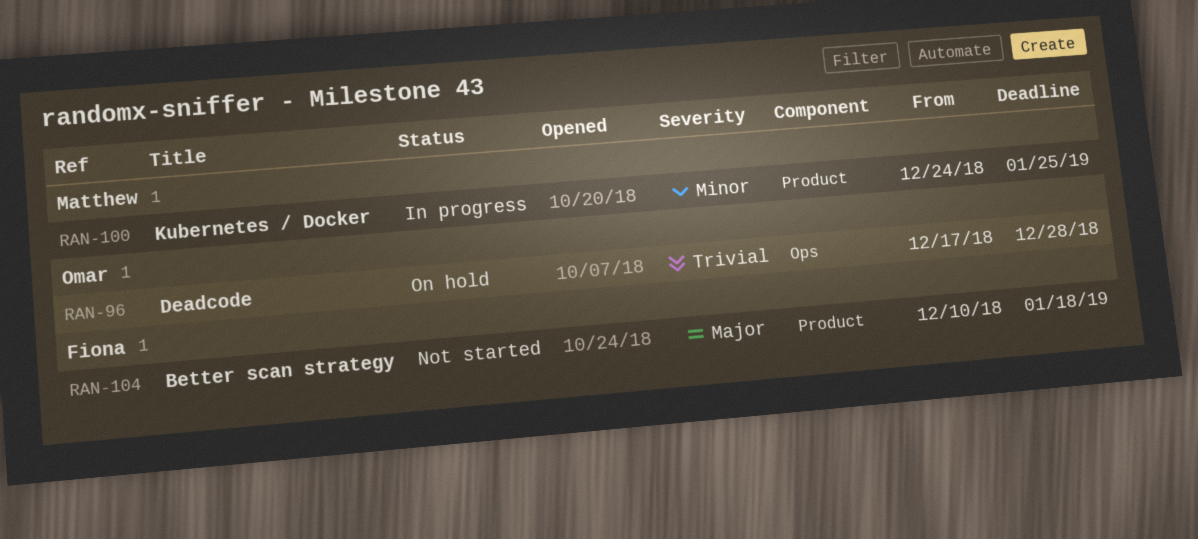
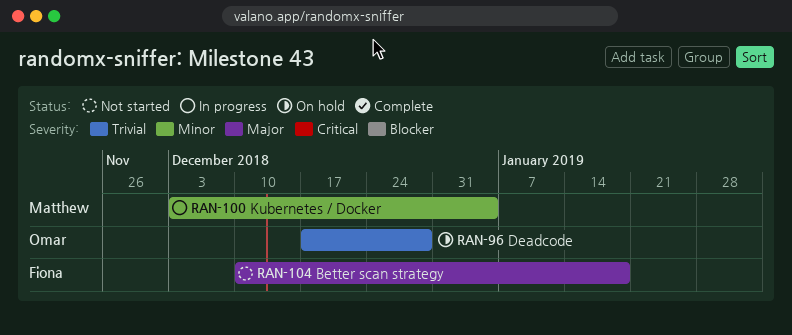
RAN-100, start: Dec 24 -> Dec 3
RAN-100, due: Jan 25 -> Jan 4

